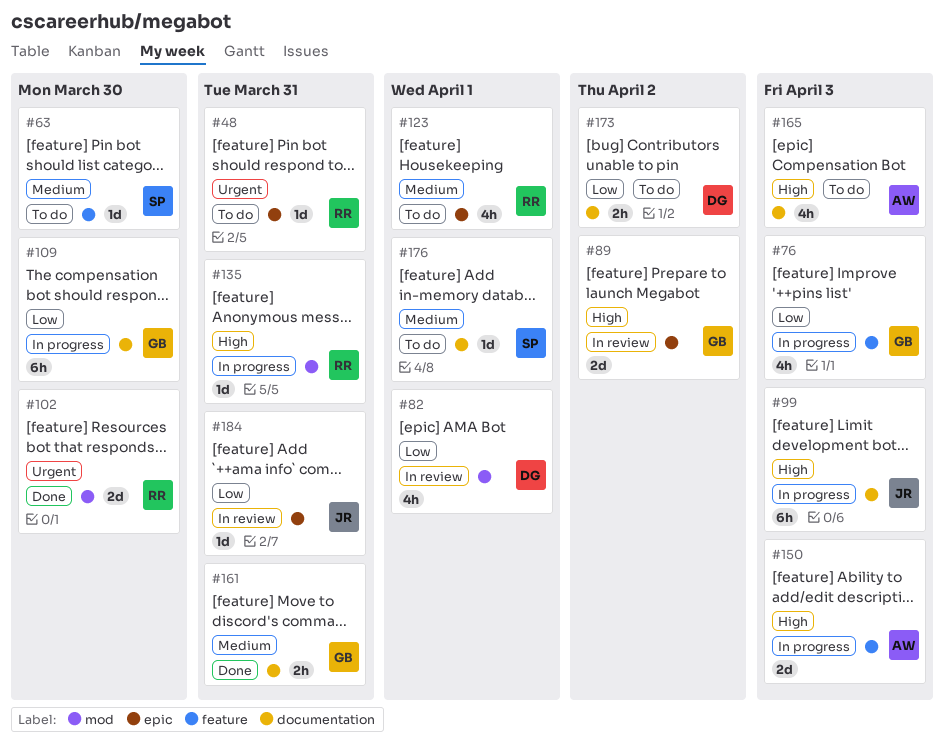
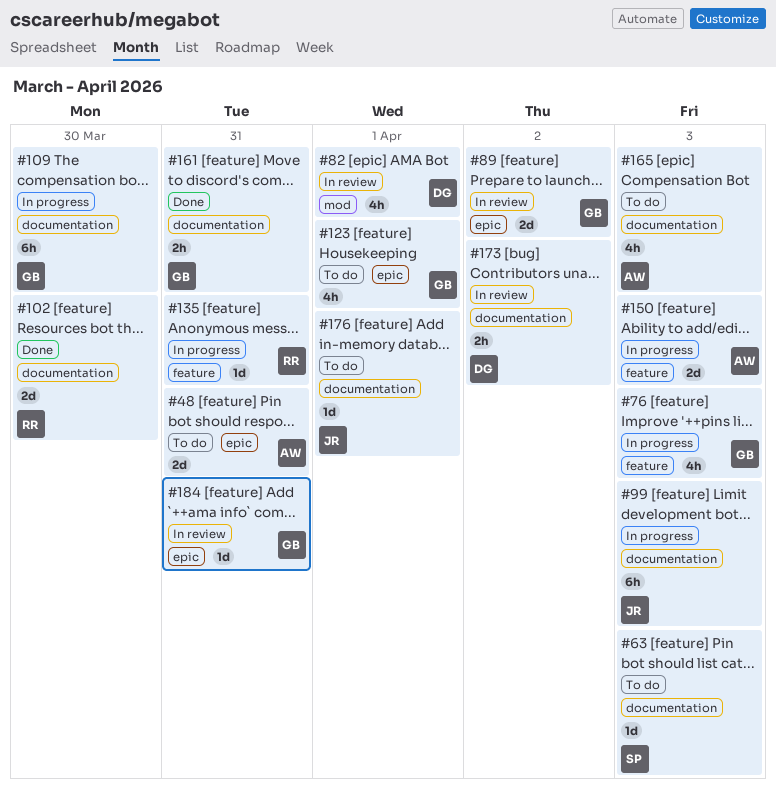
#48, owner: RR -> AW
#48, estimate: 1d -> 2d
#63, label: feature -> documentation
#63, due: Mar 30 -> Apr 3
#102, label: mod -> documentation
#123, owner: RR -> GB
#135, label: mod -> feature
#173, status: To do -> In review
#176, owner: SP -> JR
#184, owner: JR -> GB

